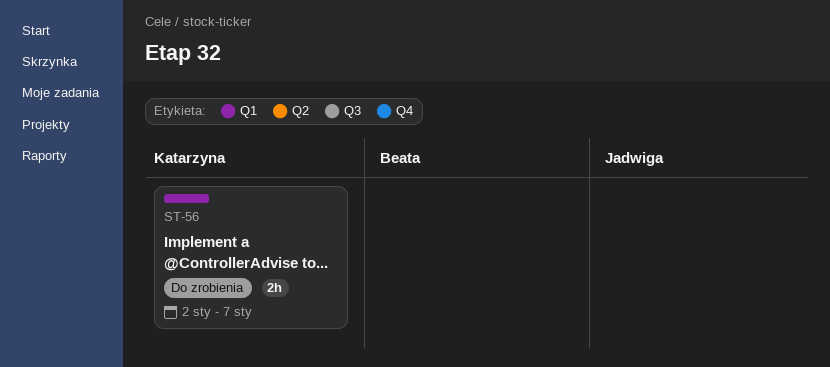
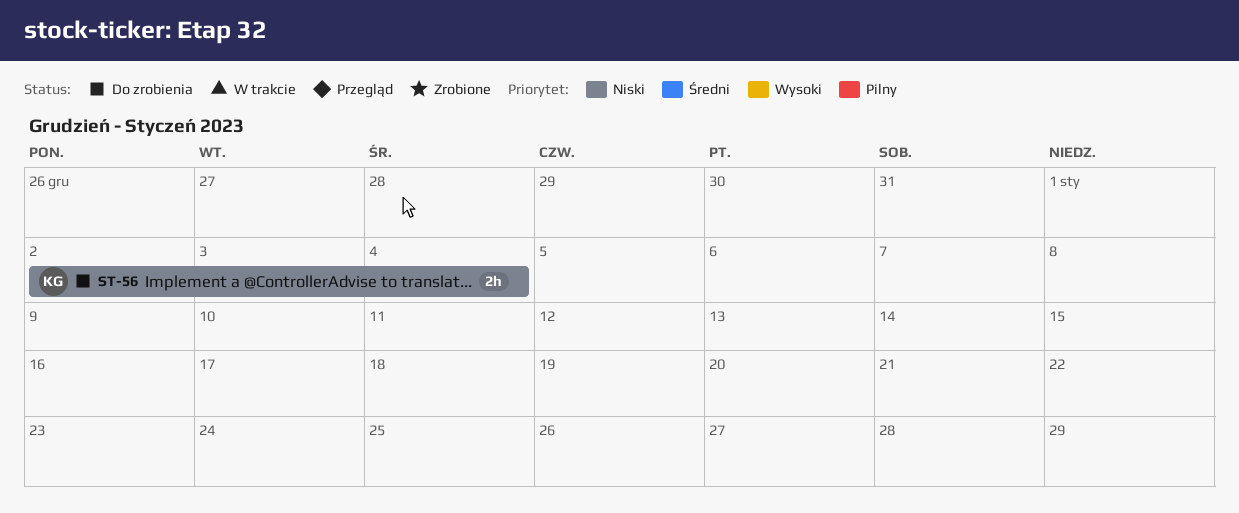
ST-56, due: Jan 7 -> Jan 4

